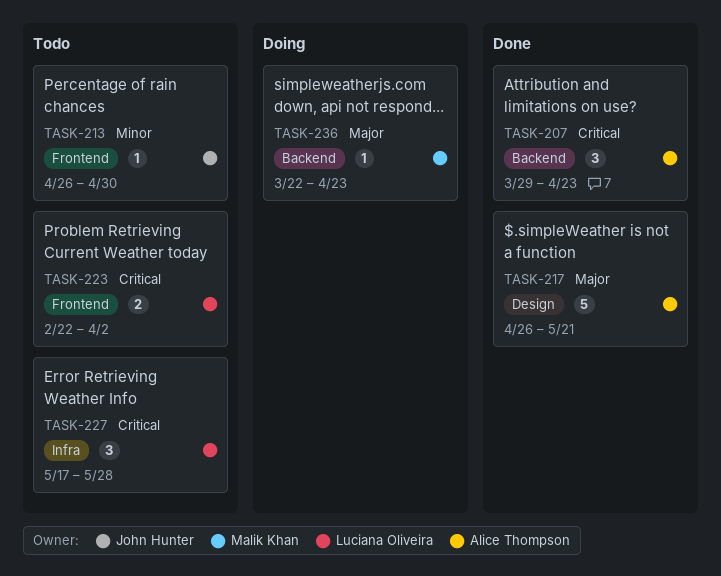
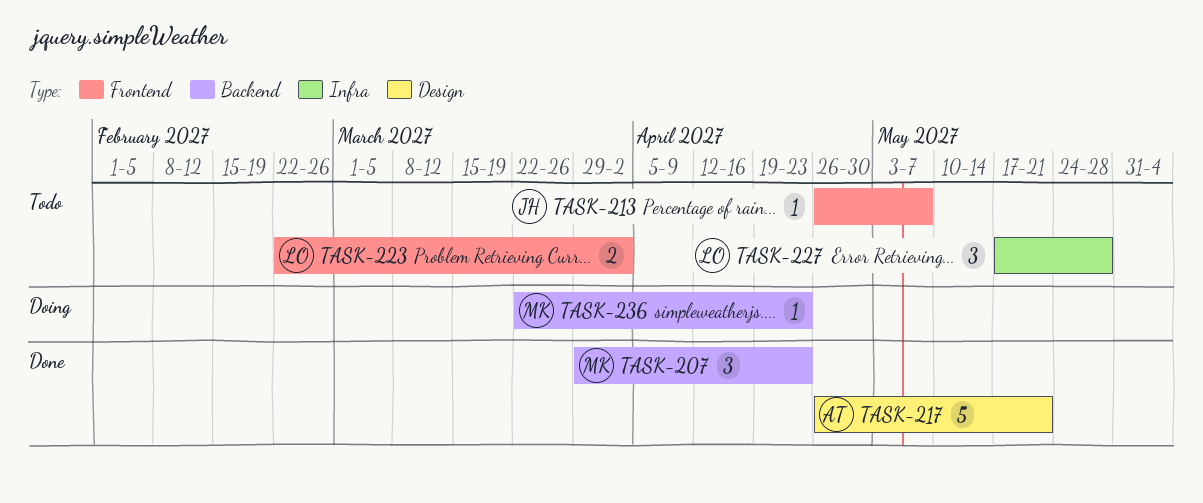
TASK-207, owner: Alice Thompson -> Malik Khan
TASK-213, due: Apr 30 -> May 7

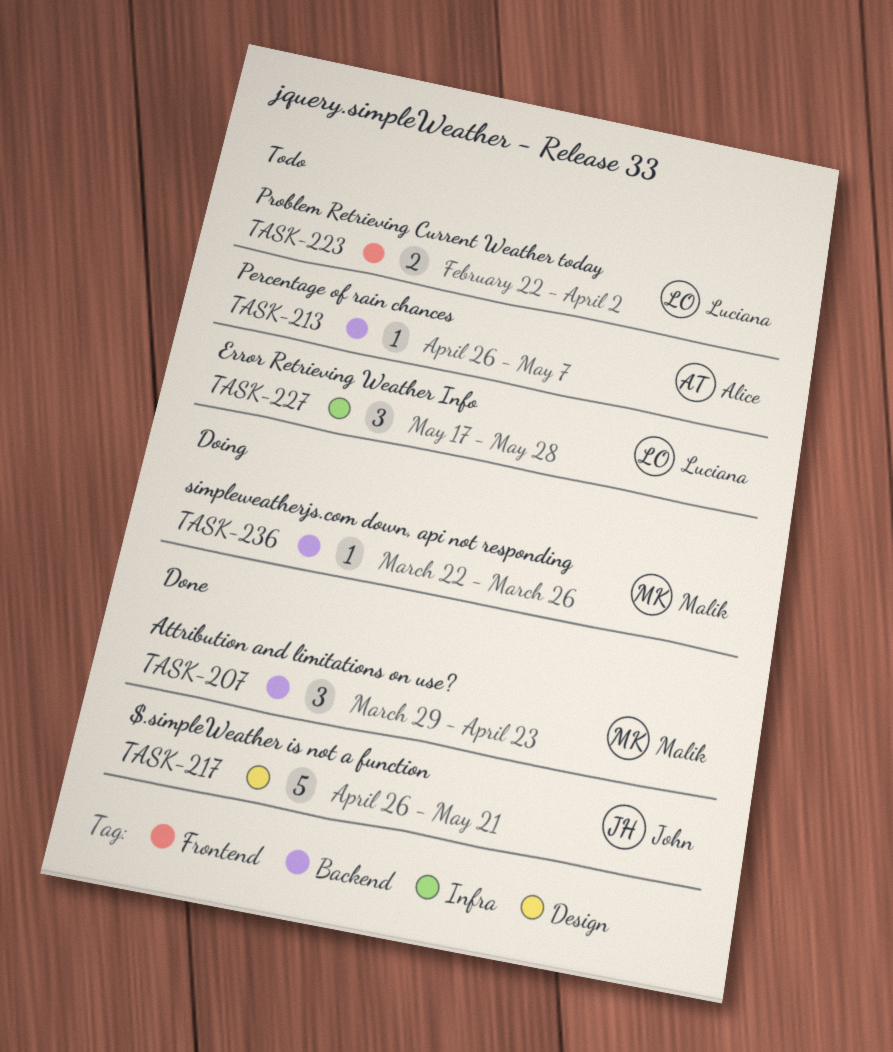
TASK-213, owner: John -> Alice
TASK-213, label: Frontend -> Backend
TASK-217, owner: Alice -> John
TASK-236, due: Apr 23 -> Mar 26

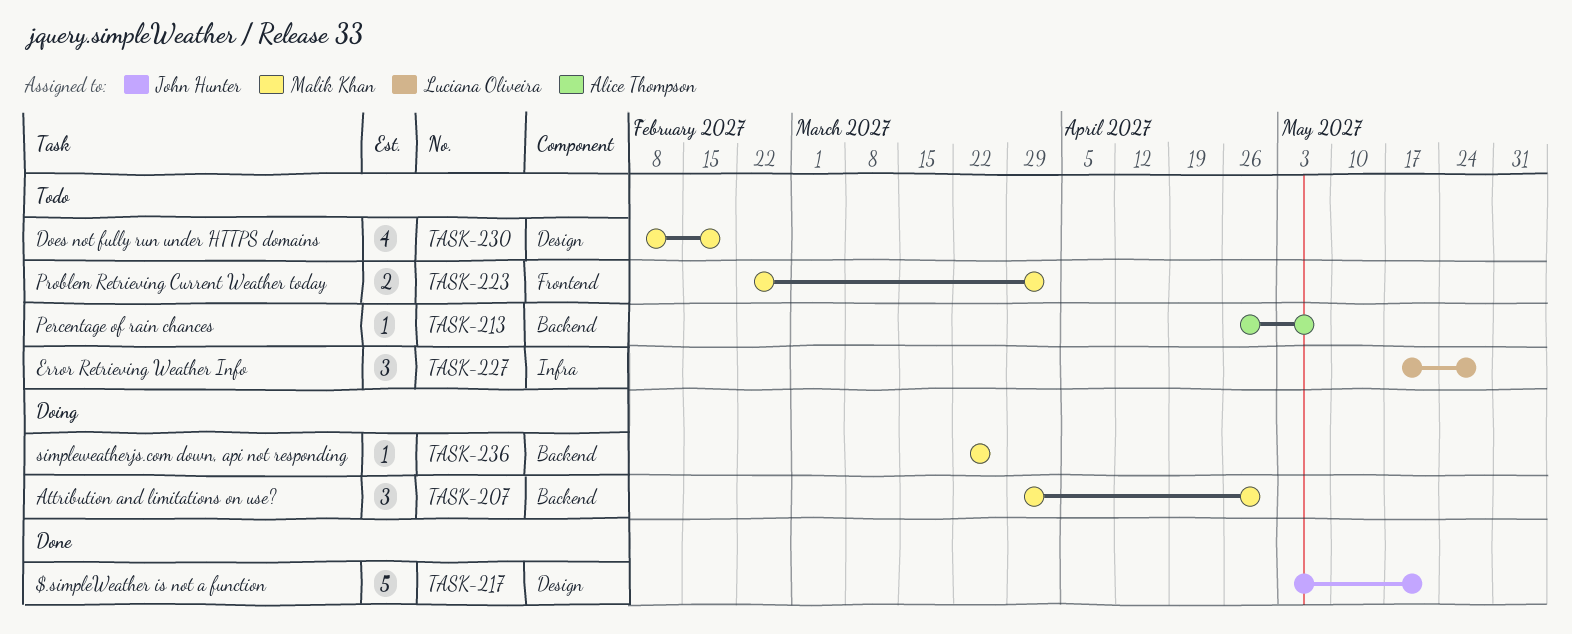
TASK-207, status: Done -> Doing
TASK-207, due: Apr 23 -> Apr 30
TASK-217, start: Apr 26 -> May 3
TASK-223, owner: Luciana Oliveira -> Malik Khan
TASK-230: none -> present

